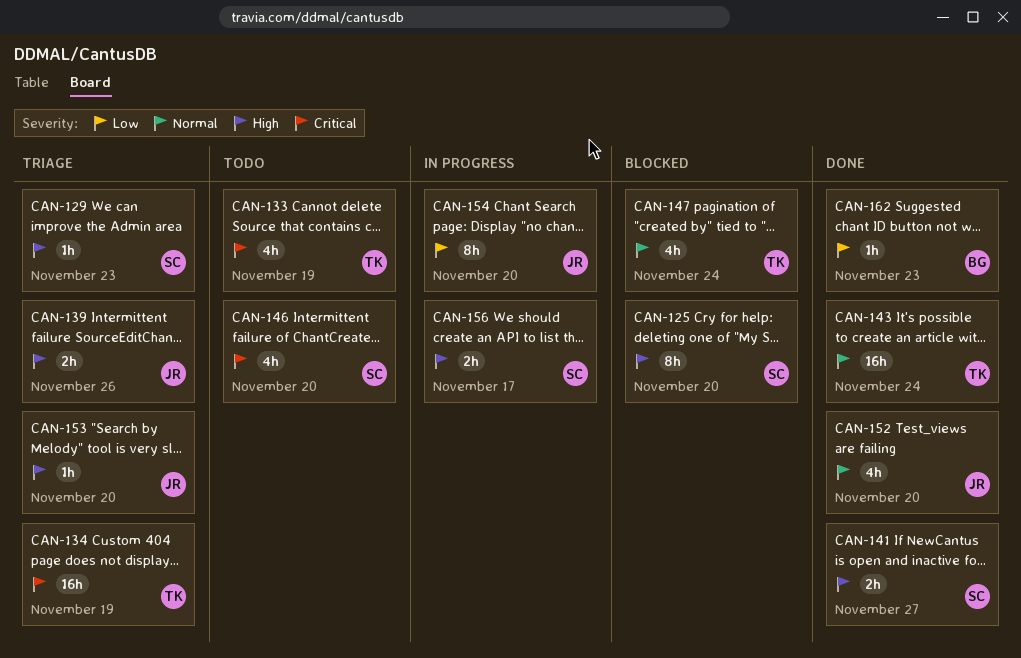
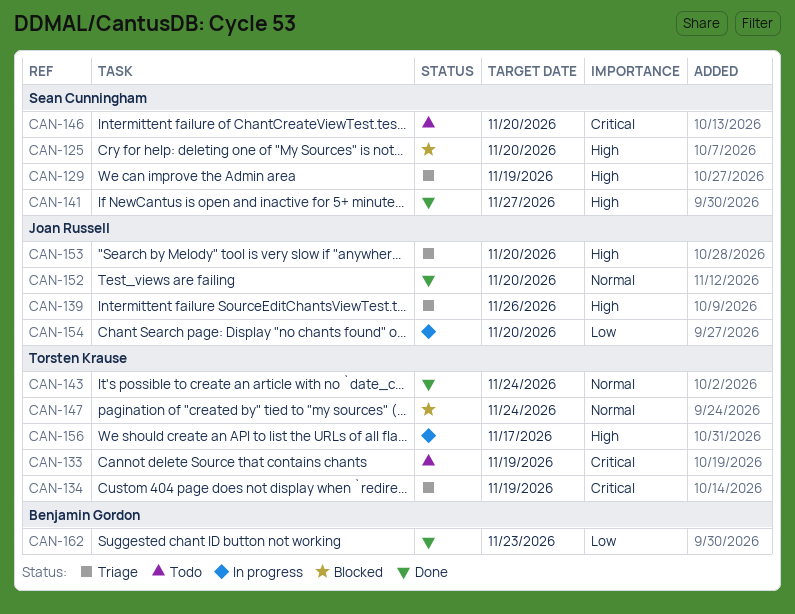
CAN-129, due: Nov 23 -> Nov 19
CAN-156, owner: Sean Cunningham -> Torsten Krause

